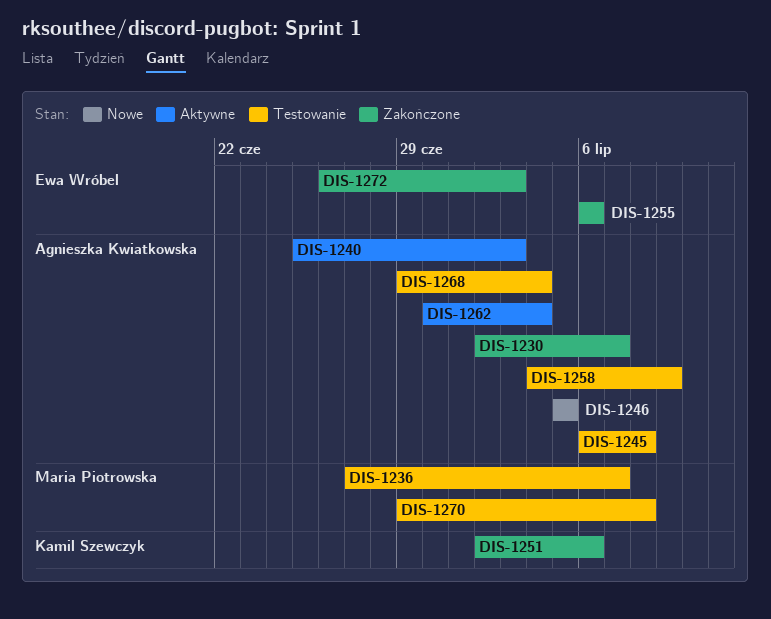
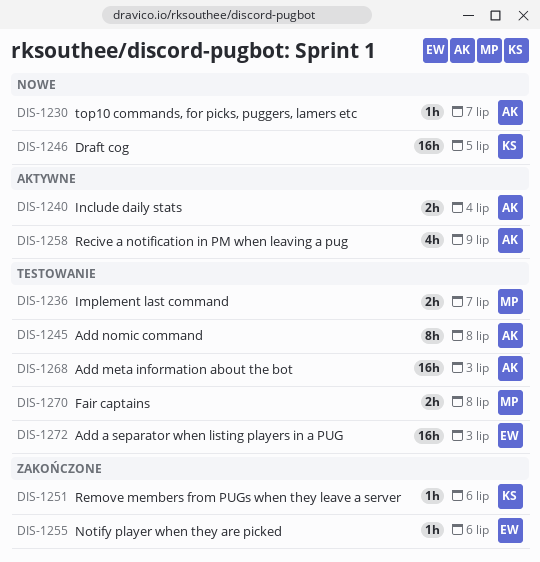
DIS-1230, status: Zakończone -> Nowe
DIS-1240, due: Jul 3 -> Jul 4
DIS-1246, owner: Agnieszka Kwiatkowska -> Kamil Szewczyk
DIS-1258, status: Testowanie -> Aktywne
DIS-1262: present -> none
DIS-1268, due: Jul 4 -> Jul 3
DIS-1272, status: Zakończone -> Testowanie

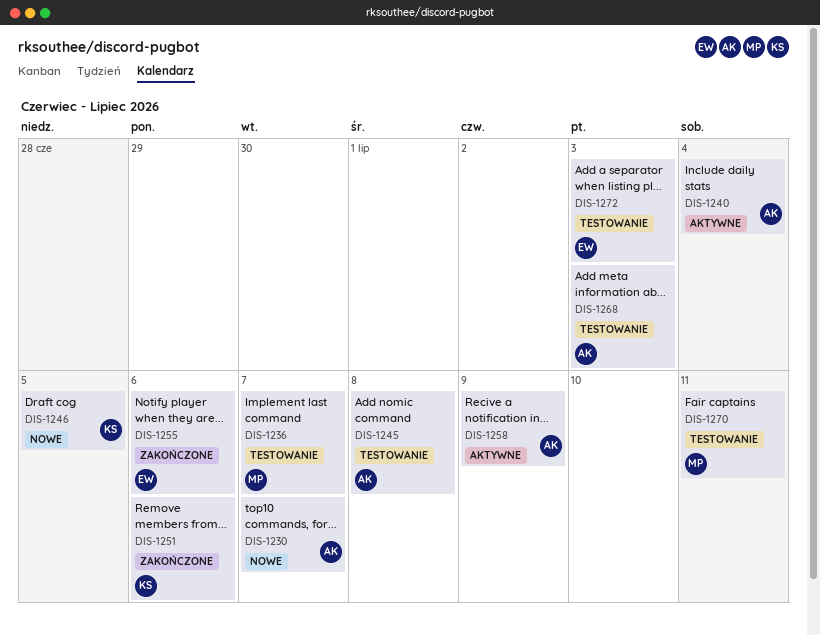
DIS-1270, due: Jul 8 -> Jul 11

